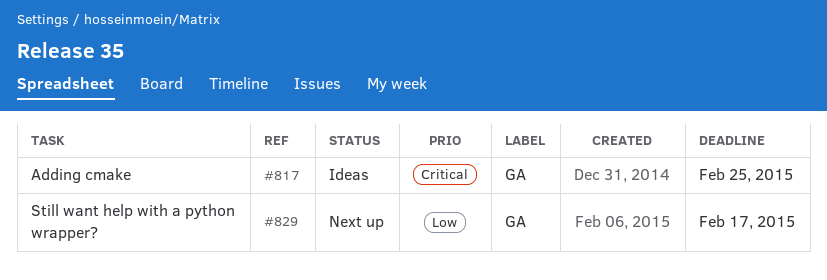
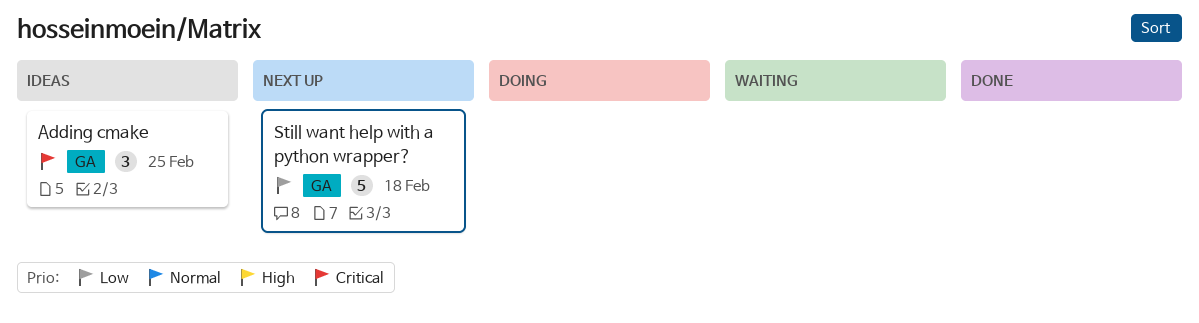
Still want help with a python wrapper?, due: Feb 17 -> Feb 18

